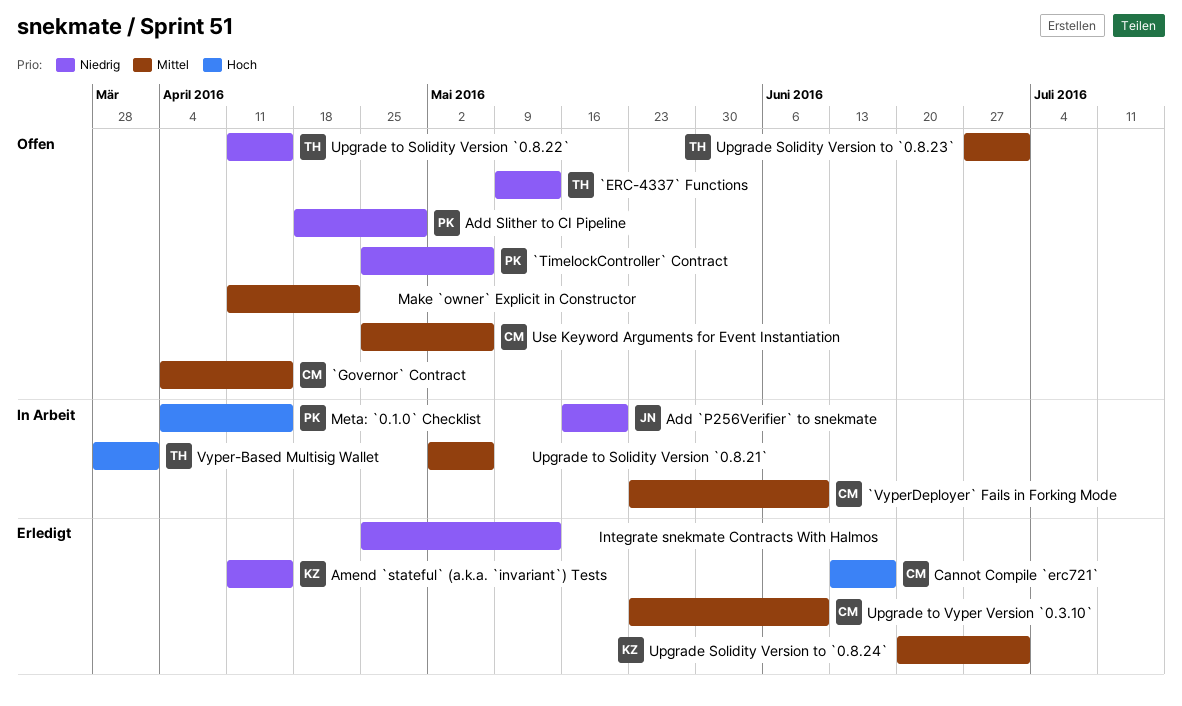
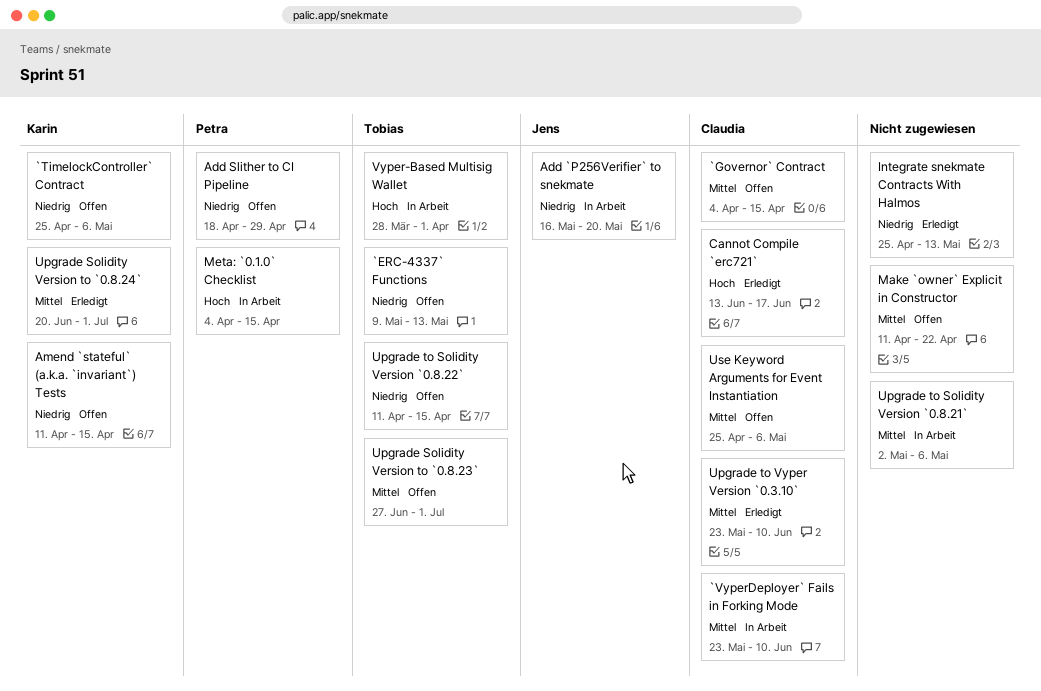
`TimelockController` Contract, owner: Petra -> Karin
Amend `stateful` (a.k.a. `invariant`) Tests, status: Erledigt -> Offen

